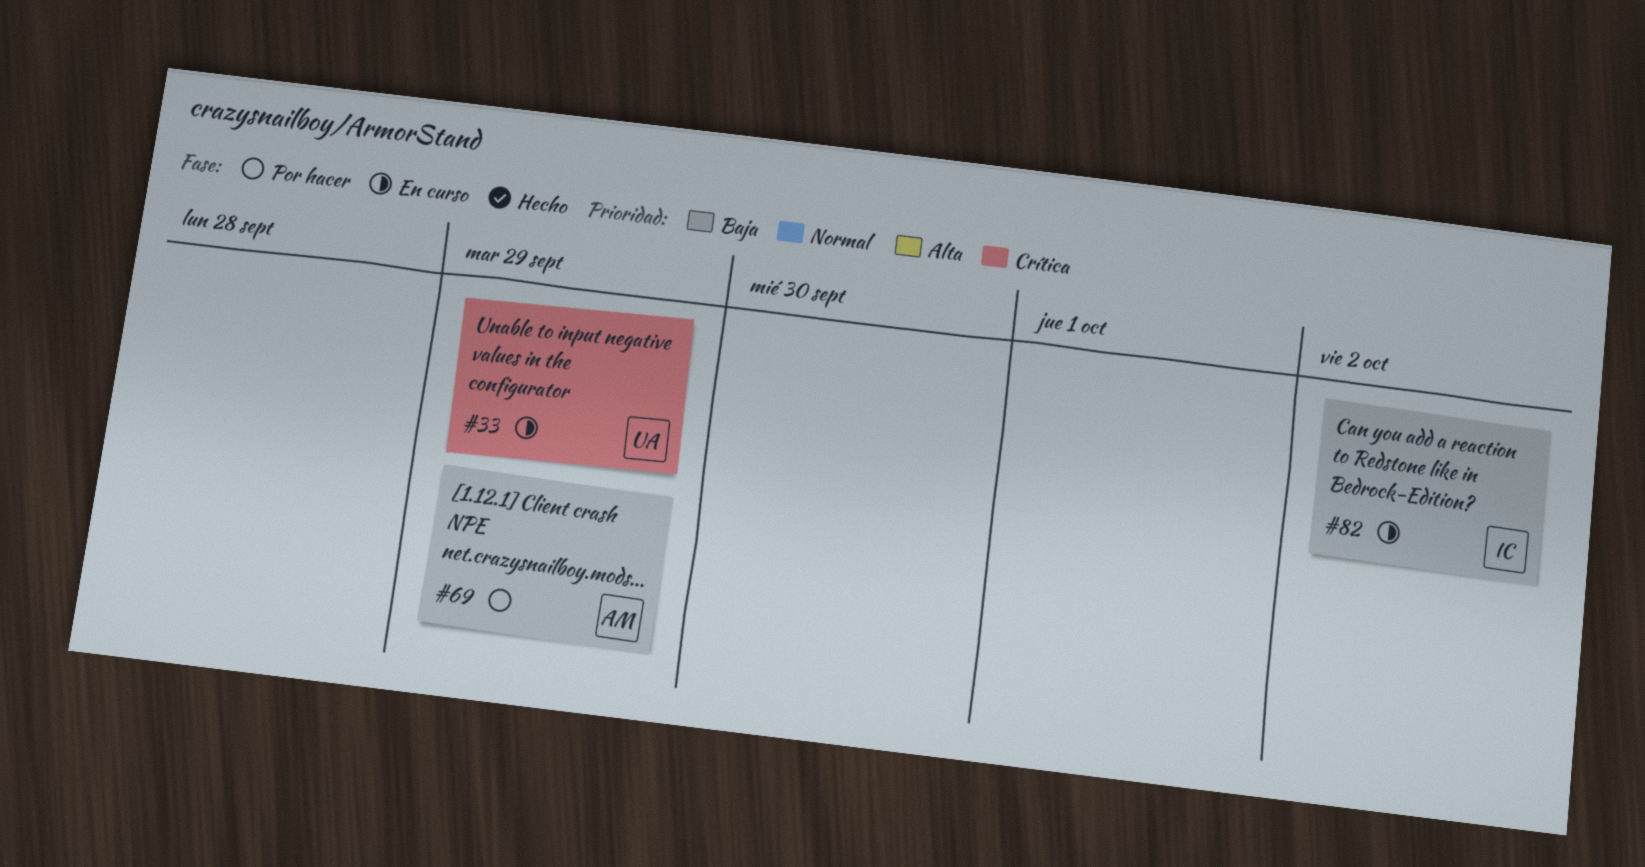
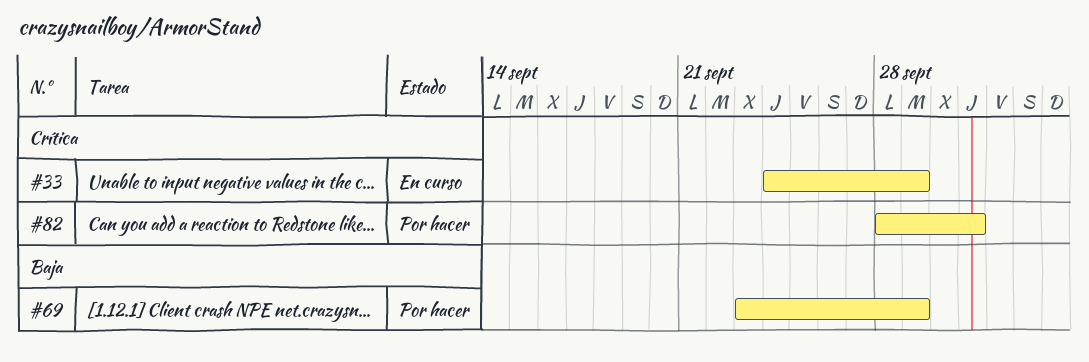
#82, status: En curso -> Por hacer
#82, priority: Baja -> Crítica
#82, due: Oct 2 -> Oct 1

